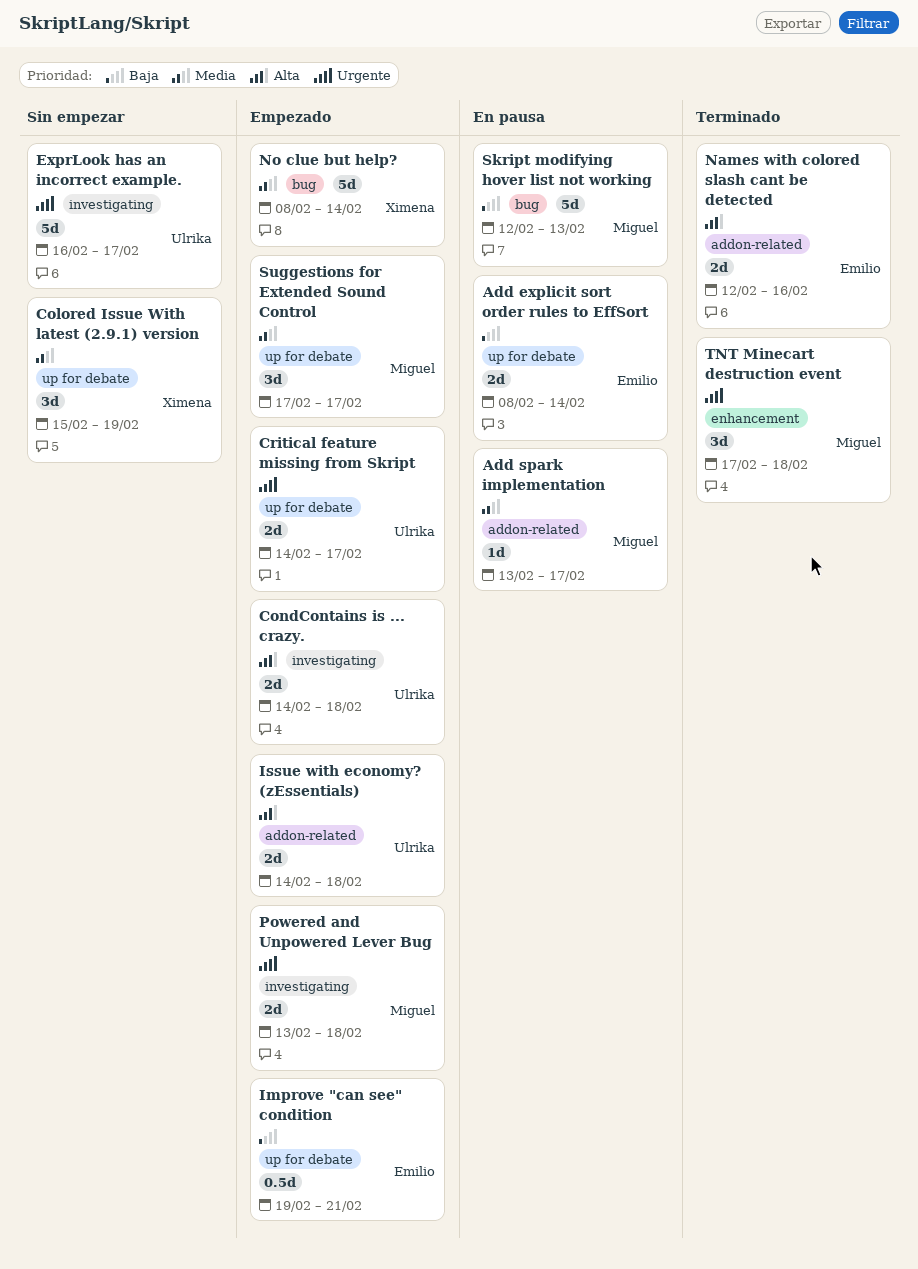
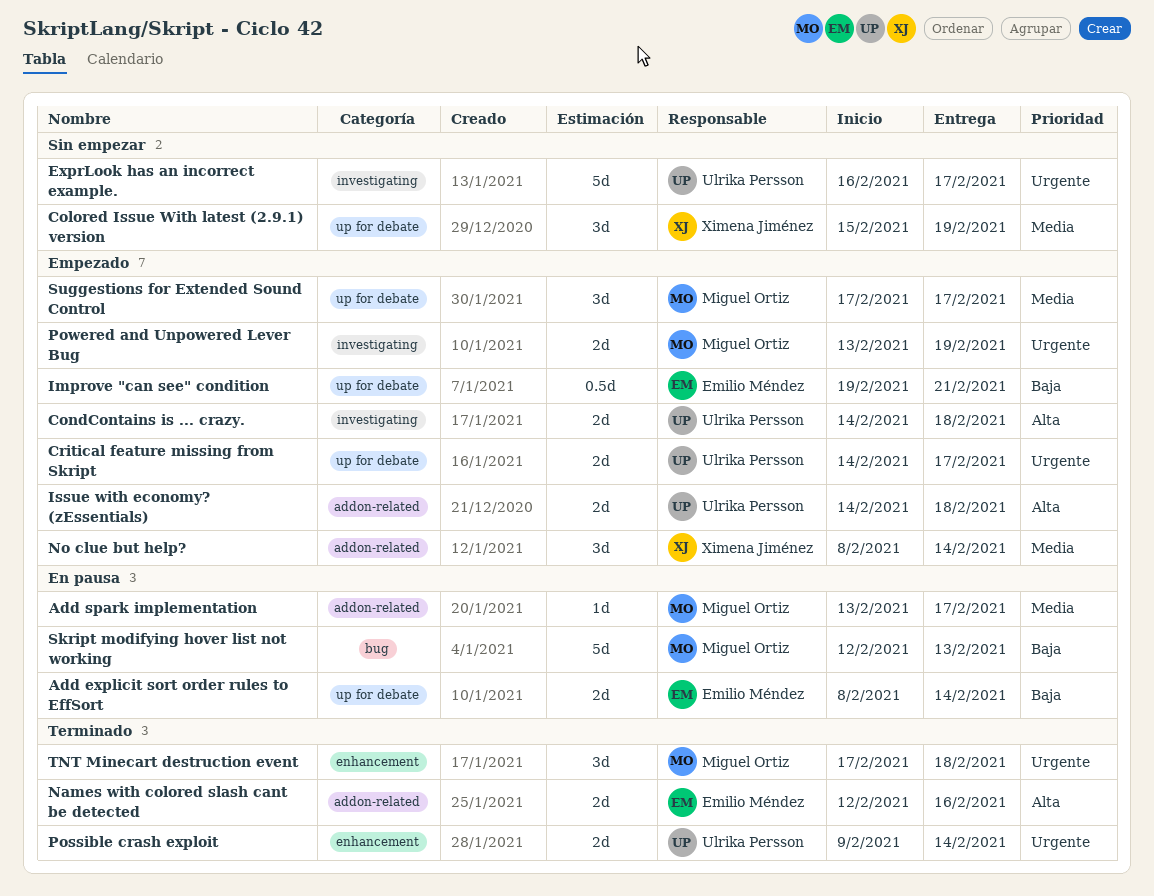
No clue but help?, label: bug -> addon-related
No clue but help?, estimate: 5d -> 3d
Possible crash exploit: none -> present
Powered and Unpowered Lever Bug, due: Feb 18 -> Feb 19

